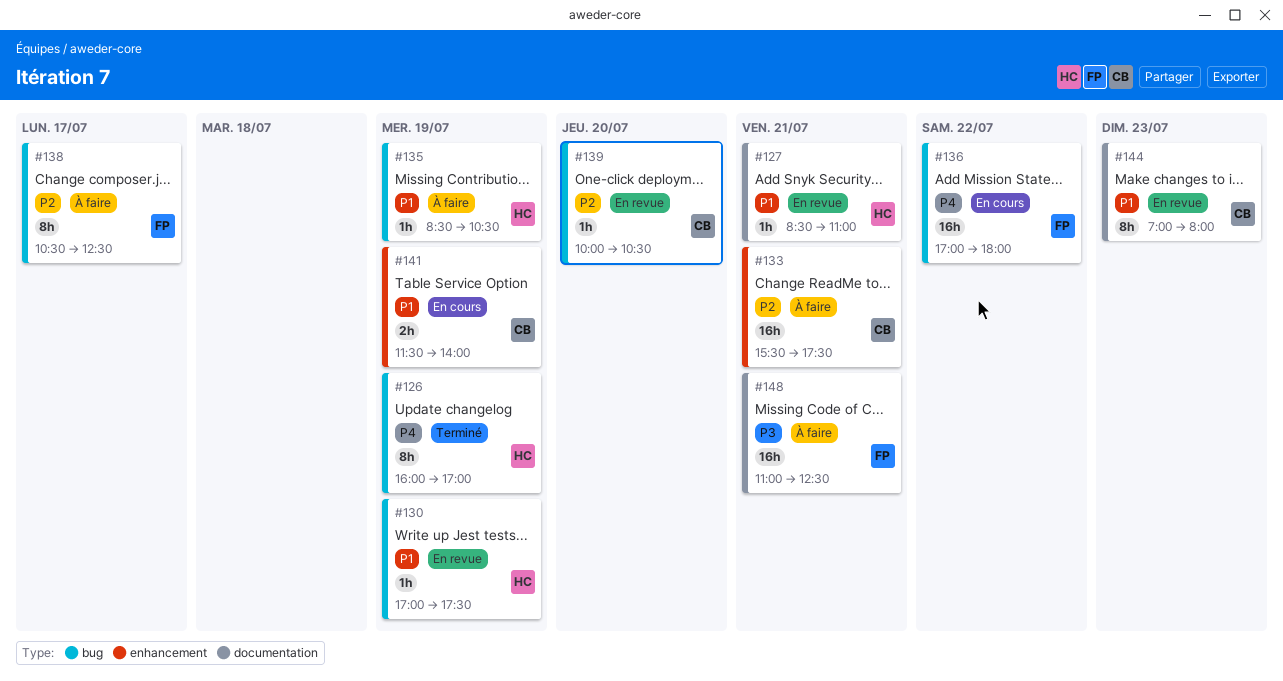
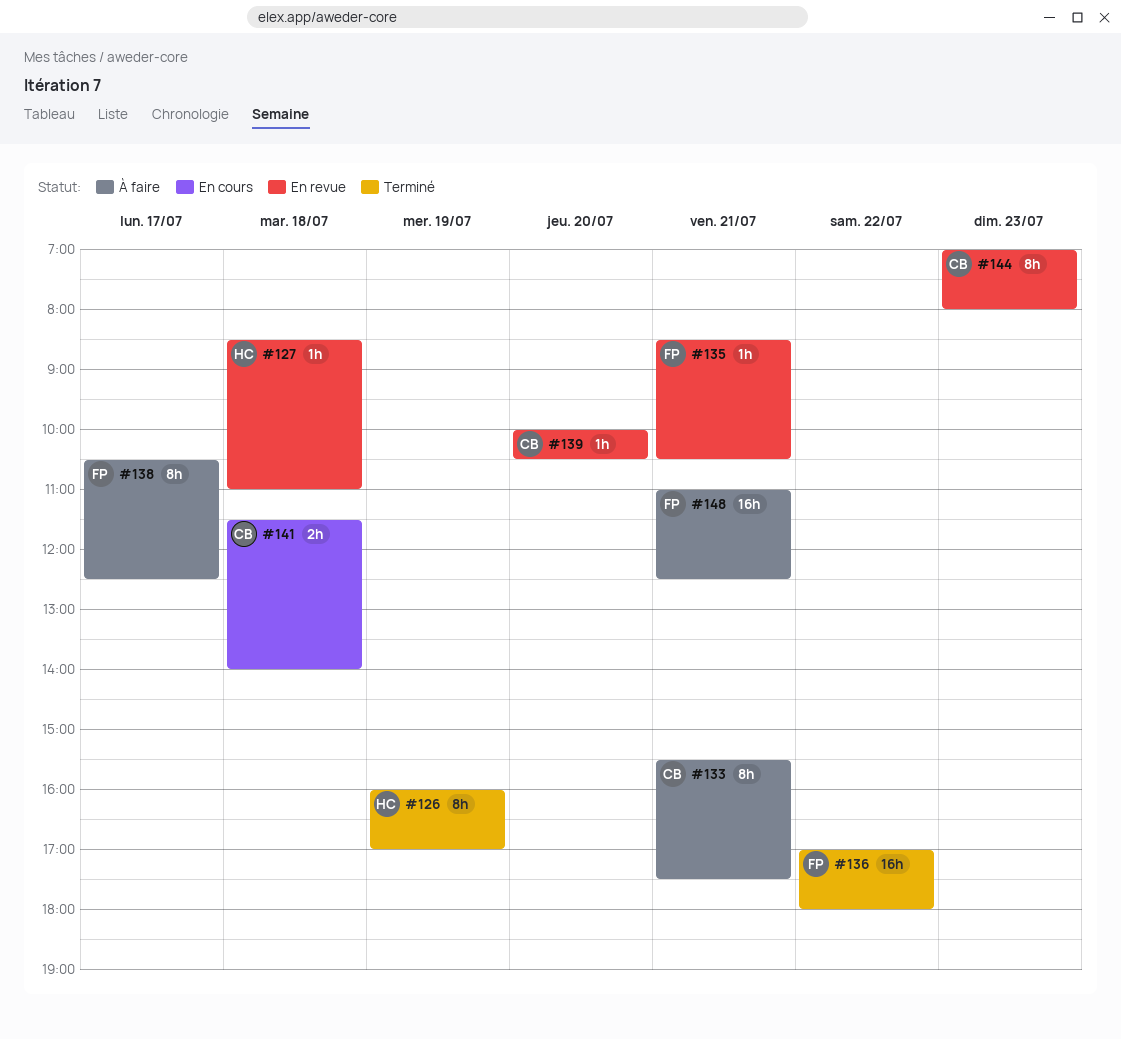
#127, day: Jul 21 -> Jul 18
#130: present -> none
#133, estimate: 16h -> 8h
#135, status: À faire -> En revue
#135, owner: HC -> FP
#135, day: Jul 19 -> Jul 21
#136, status: En cours -> Terminé
#141, day: Jul 19 -> Jul 18

